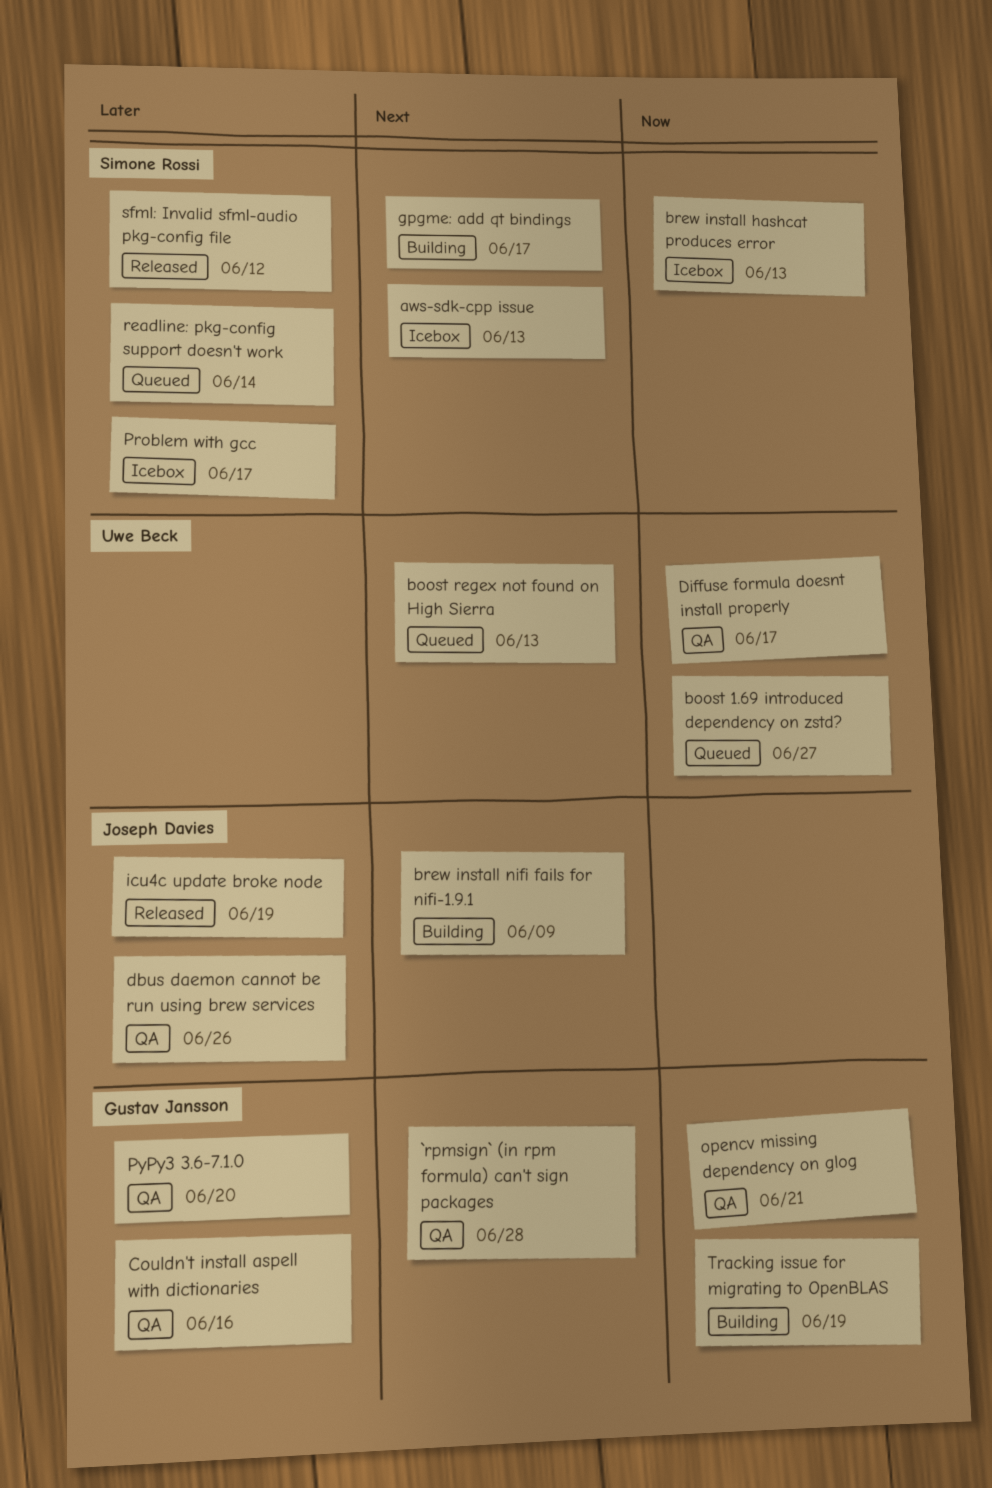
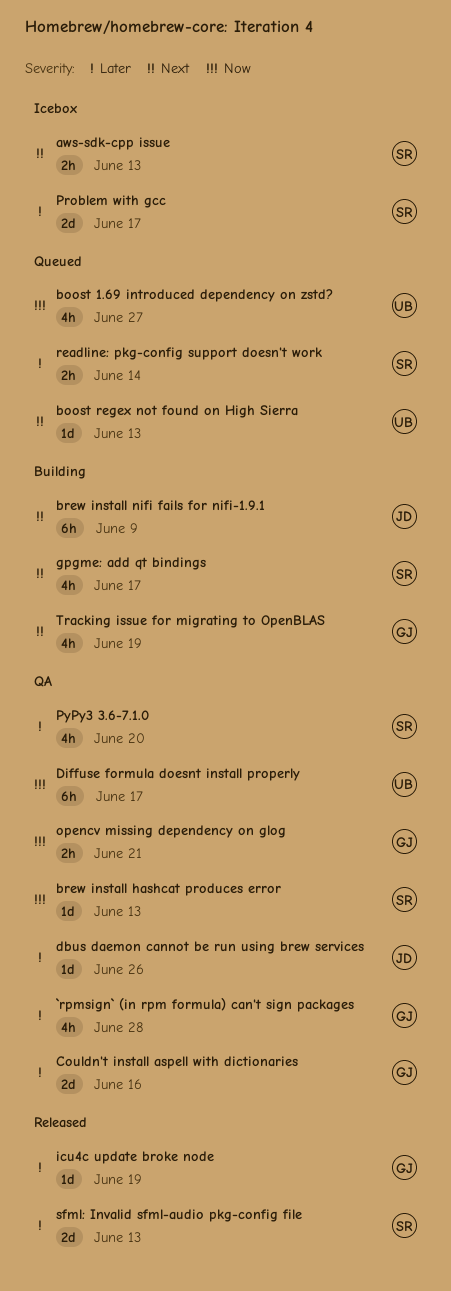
`rpmsign` (in rpm formula) can't sign packages, priority: Next -> Later
brew install hashcat produces error, status: Icebox -> QA
icu4c update broke node, owner: Joseph Davies -> Gustav Jansson
PyPy3 3.6-7.1.0, owner: Gustav Jansson -> Simone Rossi
sfml: Invalid sfml-audio pkg-config file, due: Jun 12 -> Jun 13
Tracking issue for migrating to OpenBLAS, priority: Now -> Next

